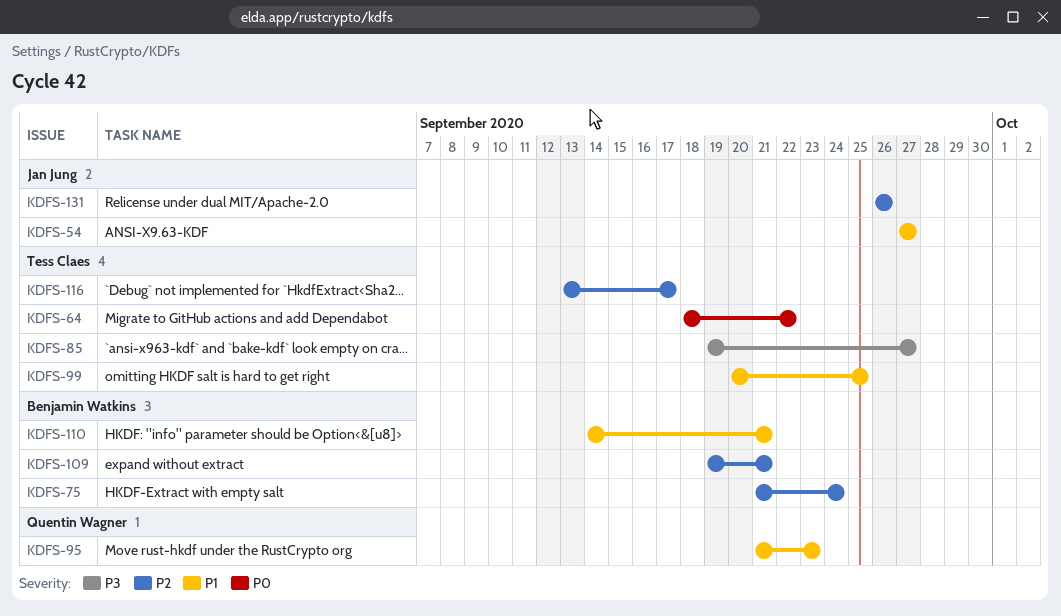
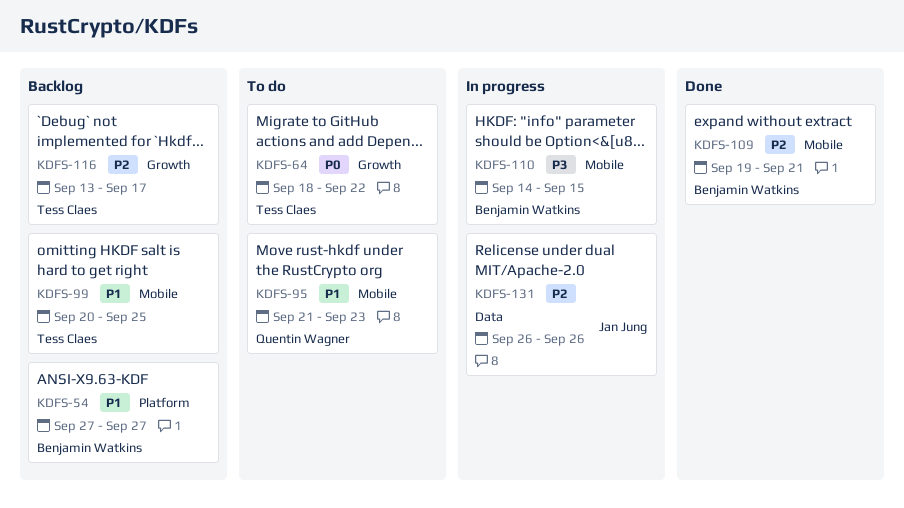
KDFS-54, owner: Jan Jung -> Benjamin Watkins
KDFS-75: present -> none
KDFS-85: present -> none
KDFS-110, priority: P1 -> P3
KDFS-110, due: Sep 21 -> Sep 15

